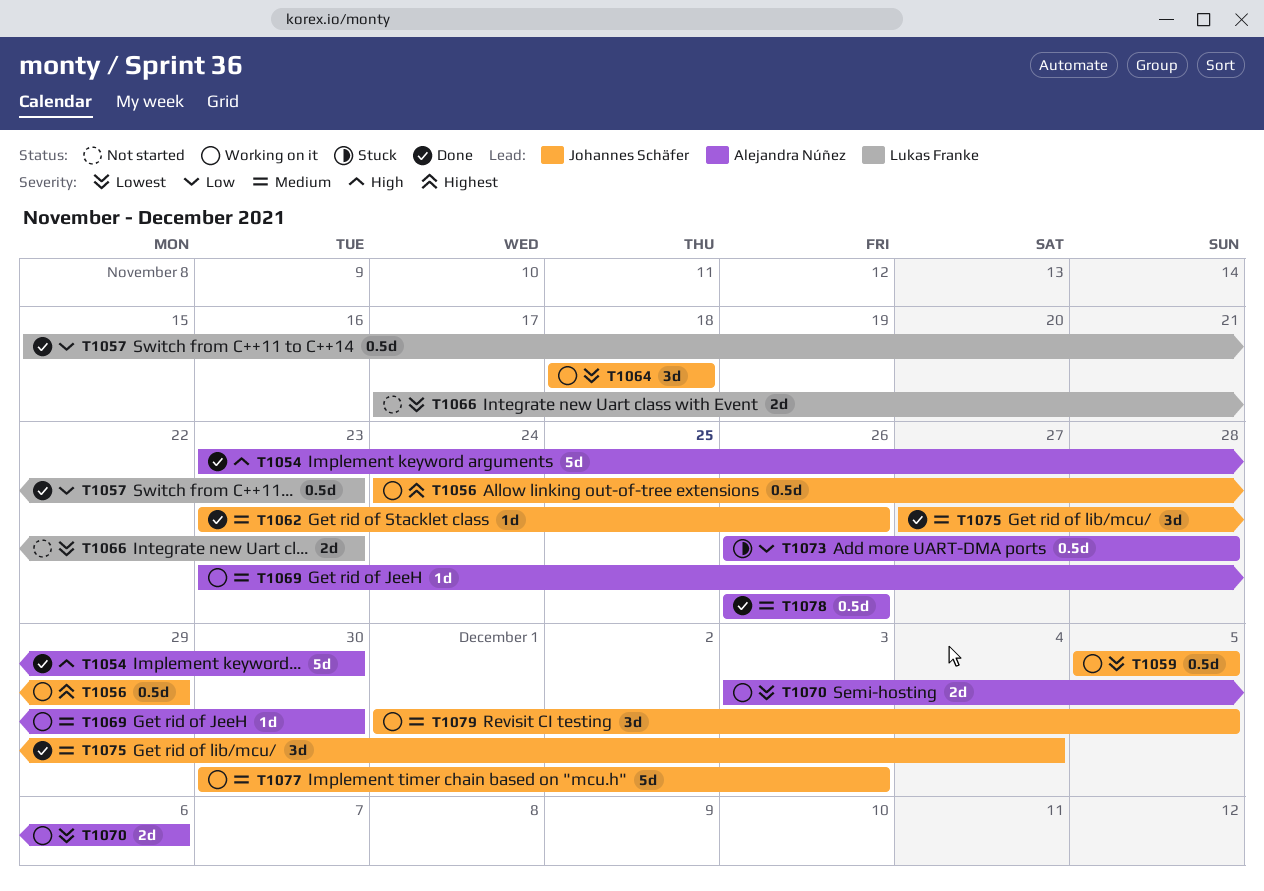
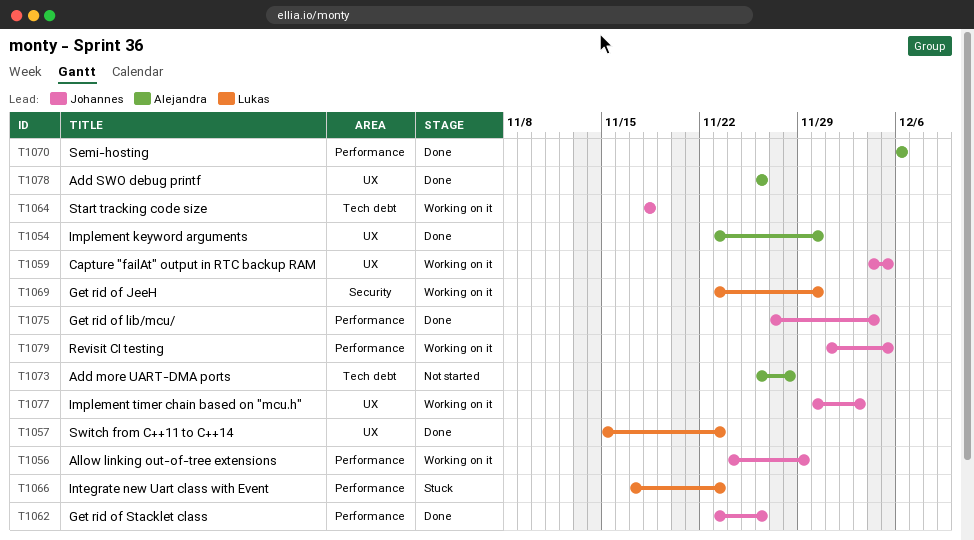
T1059, start: Dec 5 -> Dec 4
T1066, status: Not started -> Stuck
T1069, owner: Alejandra Núñez -> Lukas Franke
T1070, status: Working on it -> Done
T1070, start: Dec 3 -> Dec 6
T1073, status: Stuck -> Not started

